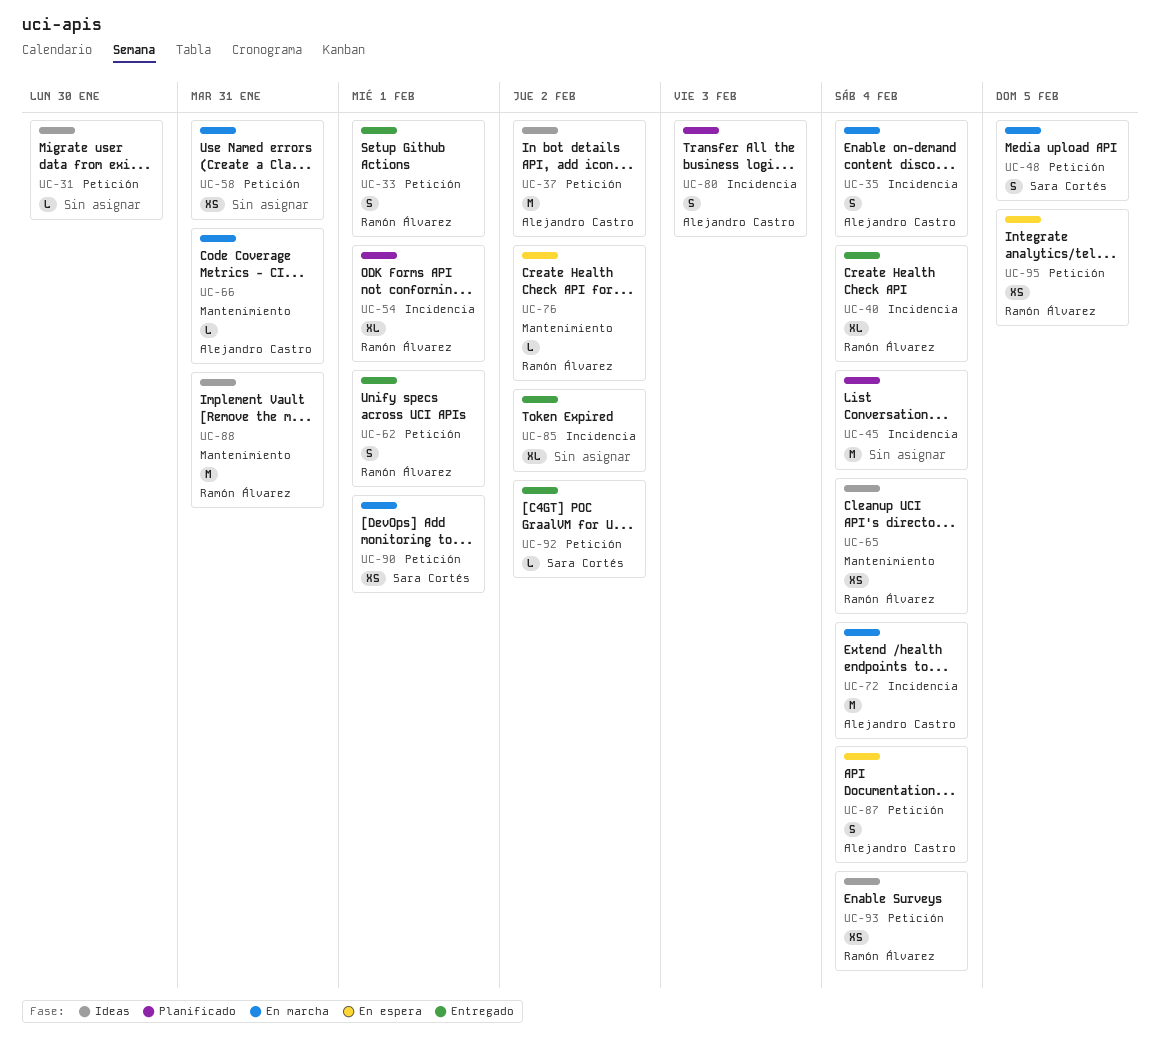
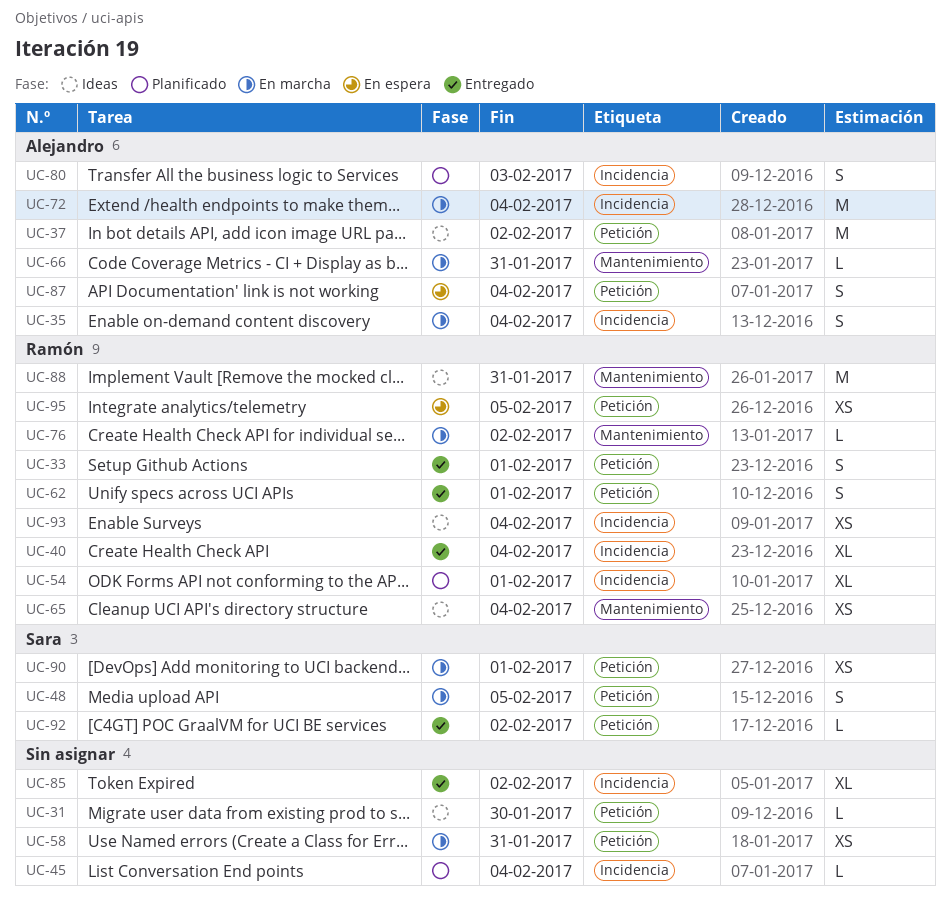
UC-45, estimate: M -> L
UC-76, status: En espera -> En marcha
UC-93, label: Petición -> Incidencia

